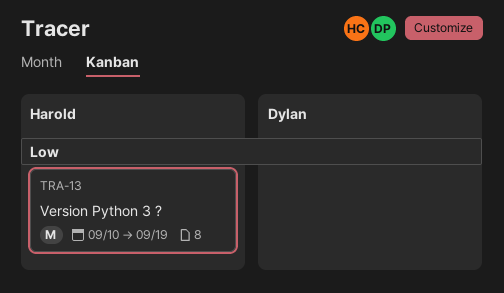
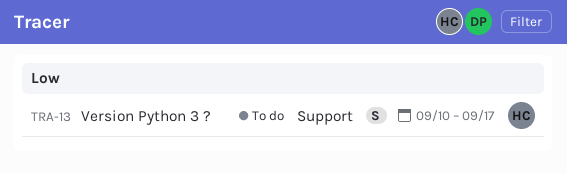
TRA-13, estimate: M -> S
TRA-13, due: Sep 19 -> Sep 17

